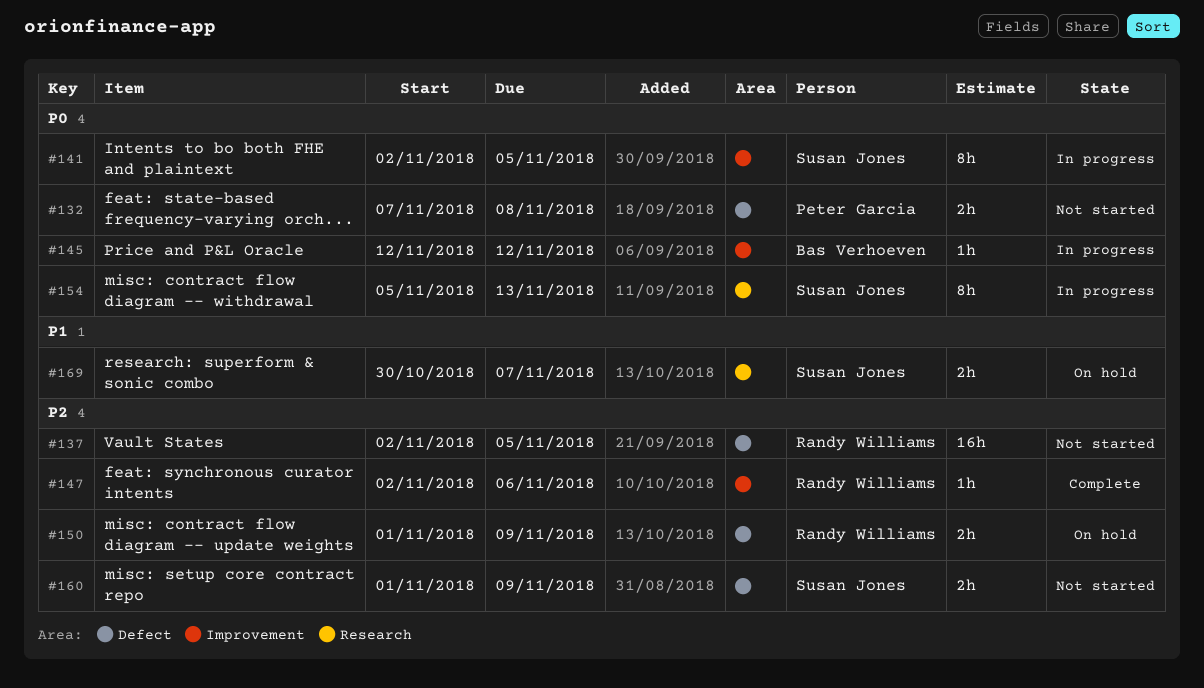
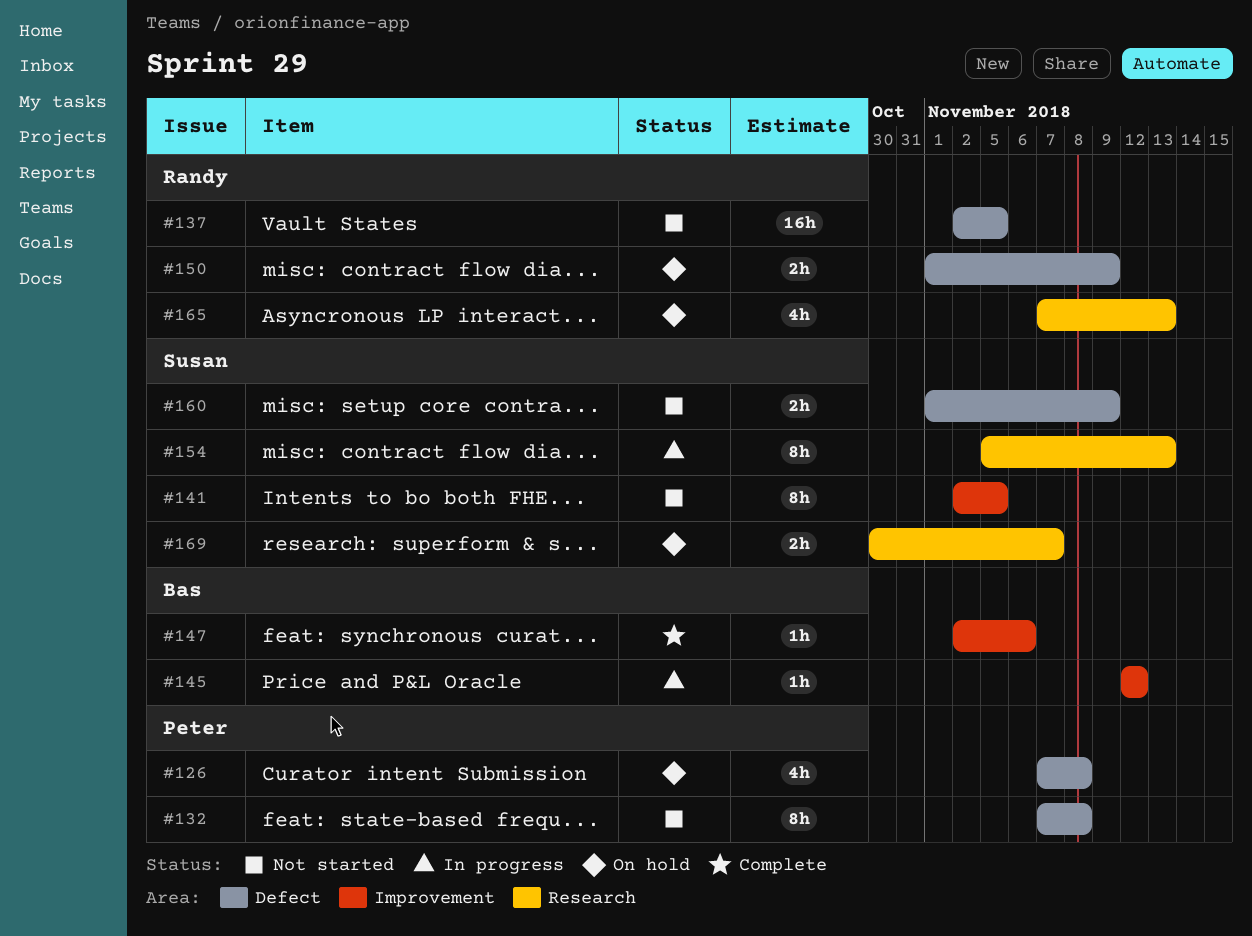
#126: none -> present
#132, estimate: 2h -> 8h
#141, status: In progress -> Not started
#147, owner: Randy Williams -> Bas Verhoeven
#165: none -> present

